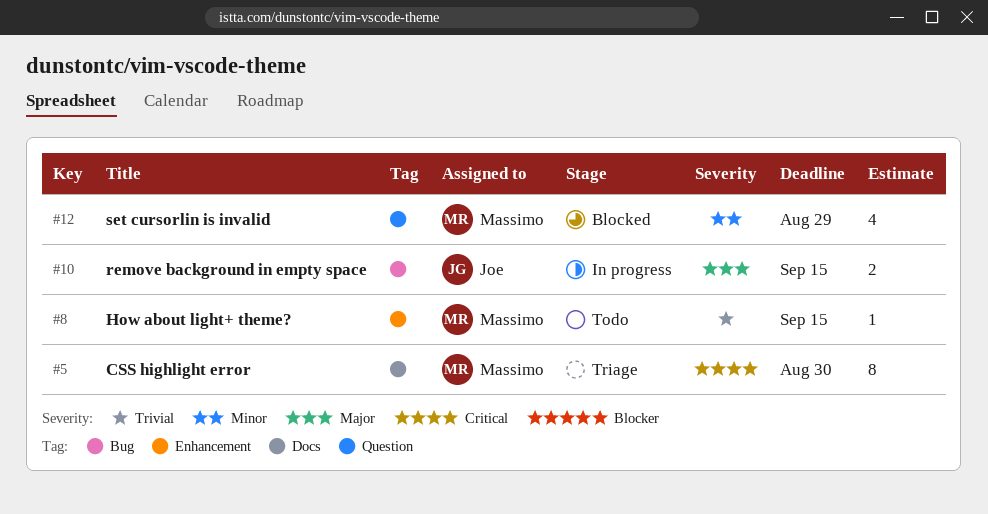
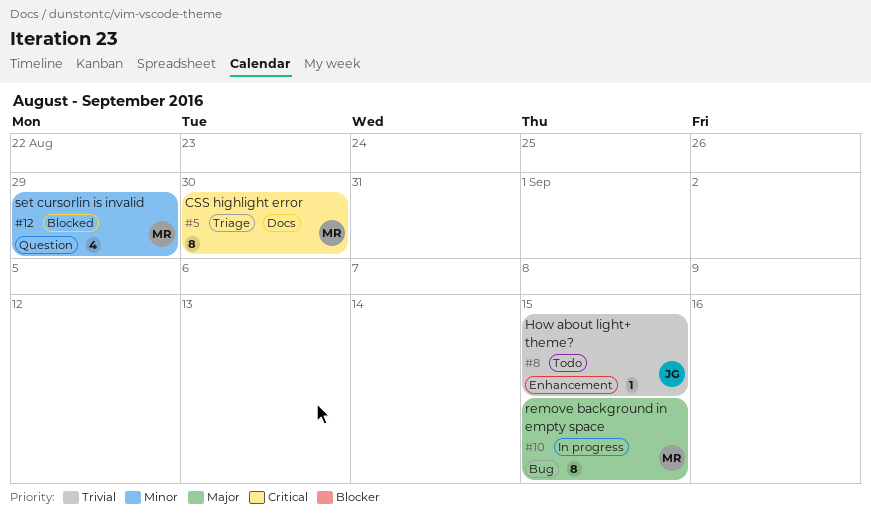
#8, owner: Massimo -> Joe
#10, owner: Joe -> Massimo
#10, estimate: 2 -> 8

